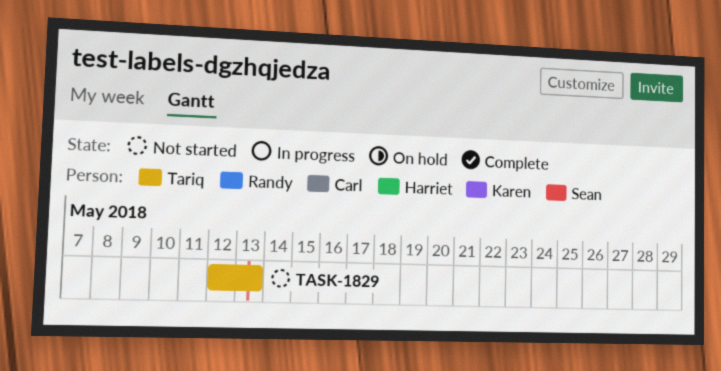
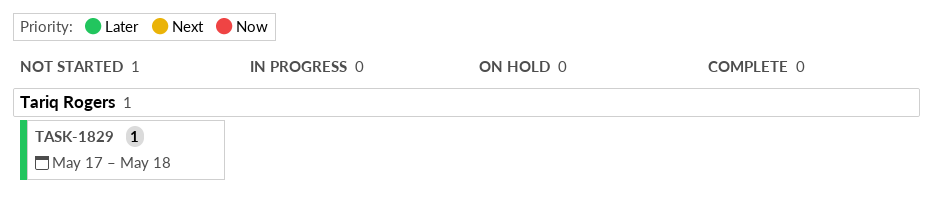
TASK-1829, start: May 12 -> May 17
TASK-1829, due: May 13 -> May 18

